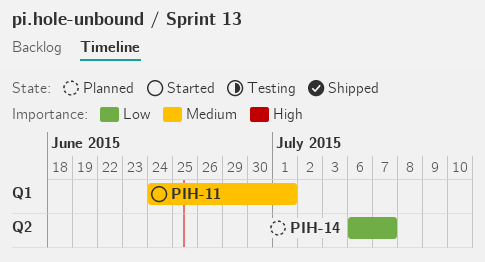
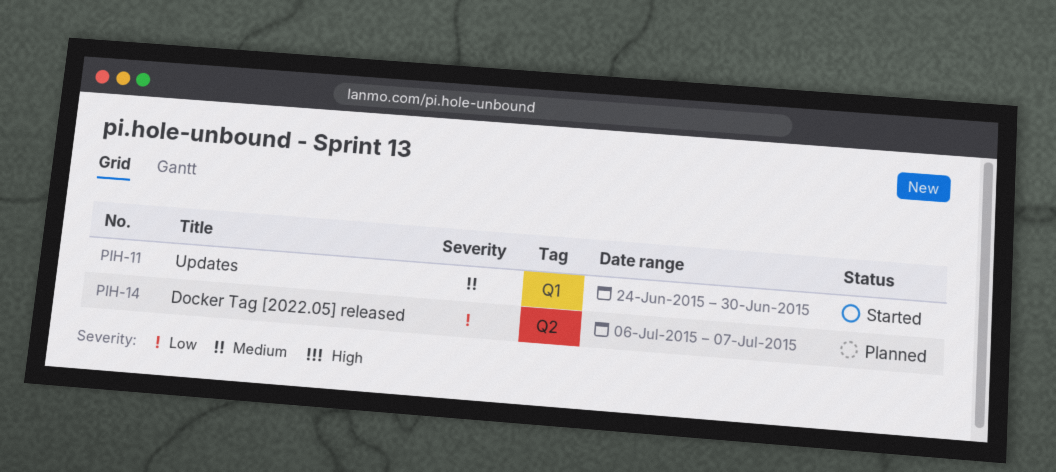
PIH-11, due: Jul 1 -> Jun 30

